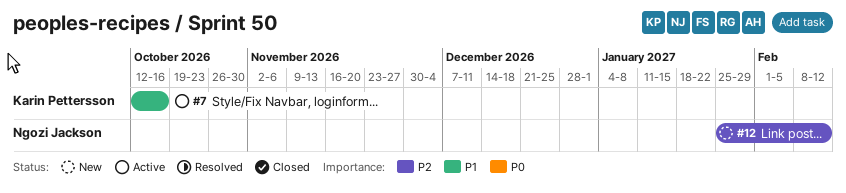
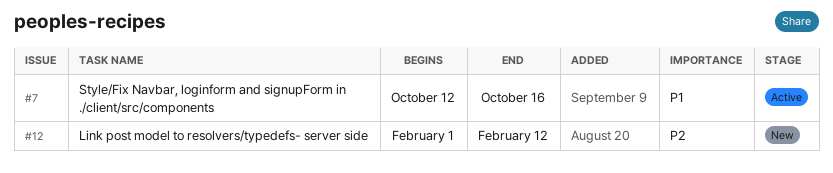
#12, start: Jan 25 -> Feb 1

